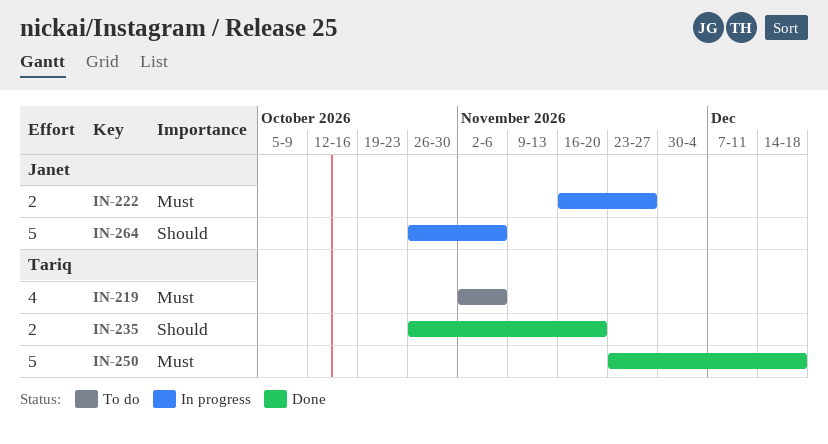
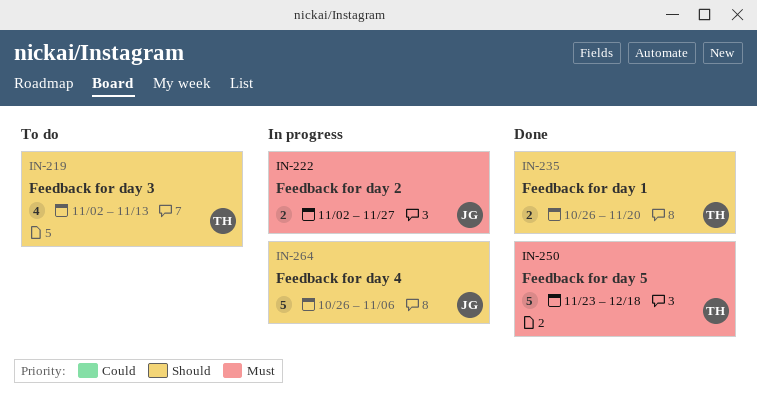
IN-219, priority: Must -> Should
IN-219, due: Nov 6 -> Nov 13
IN-222, start: Nov 16 -> Nov 2

